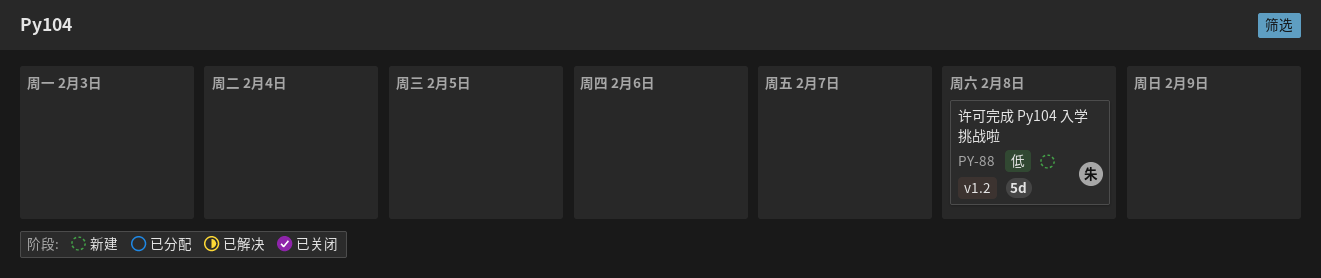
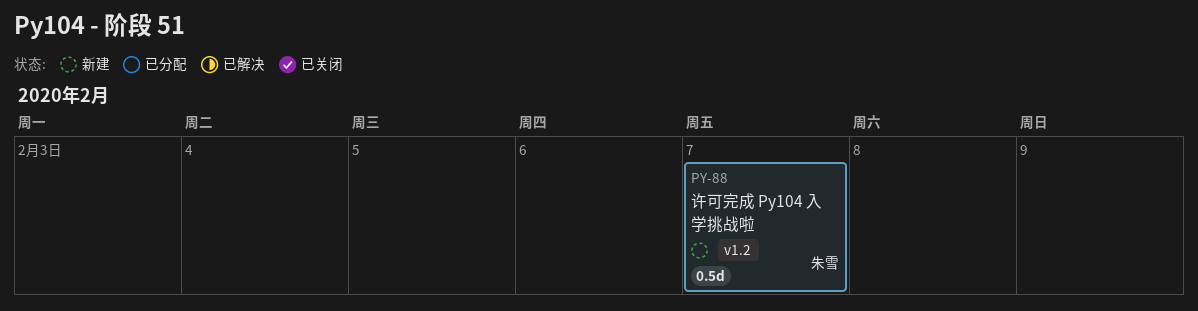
PY-88, estimate: 5d -> 0.5d
PY-88, due: Feb 8 -> Feb 7

